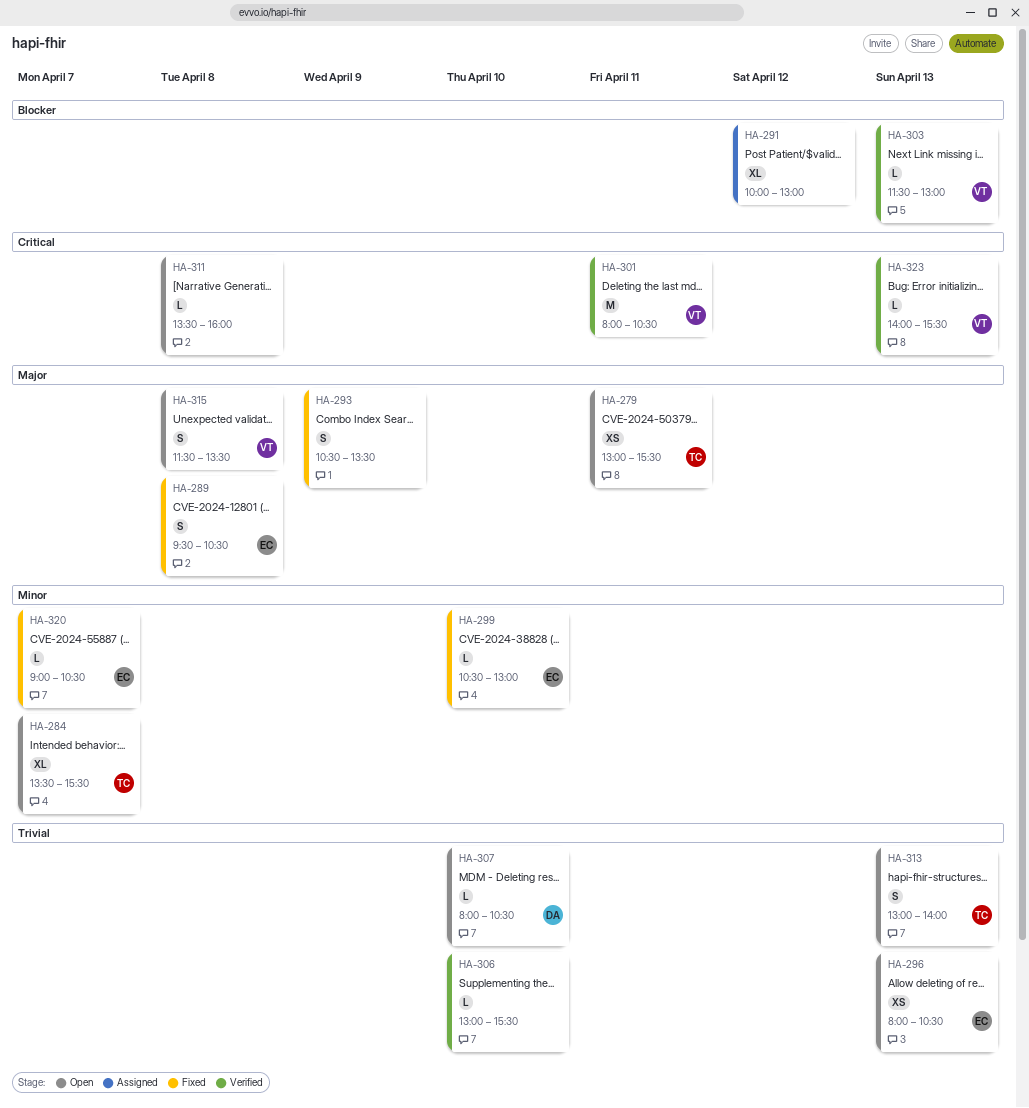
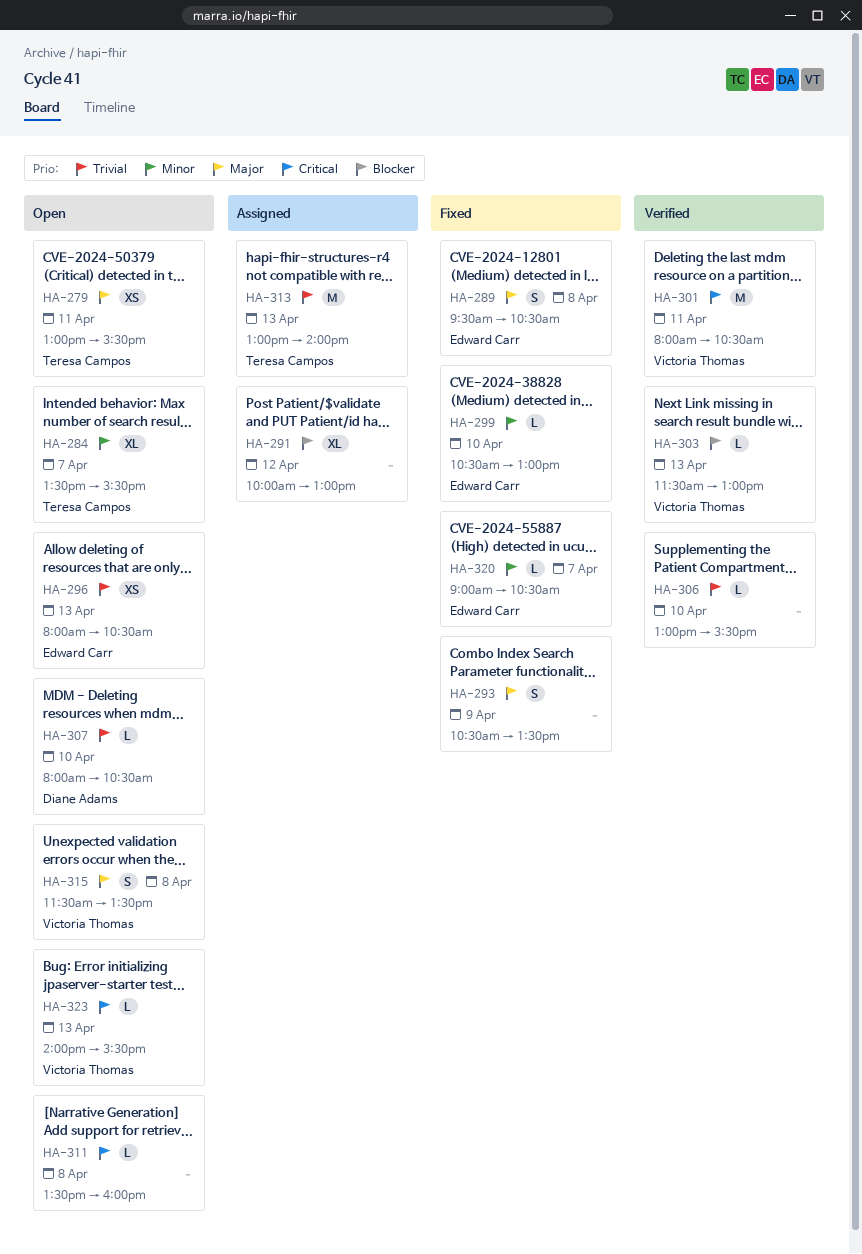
HA-313, status: Open -> Assigned
HA-313, estimate: S -> M
HA-323, status: Verified -> Open

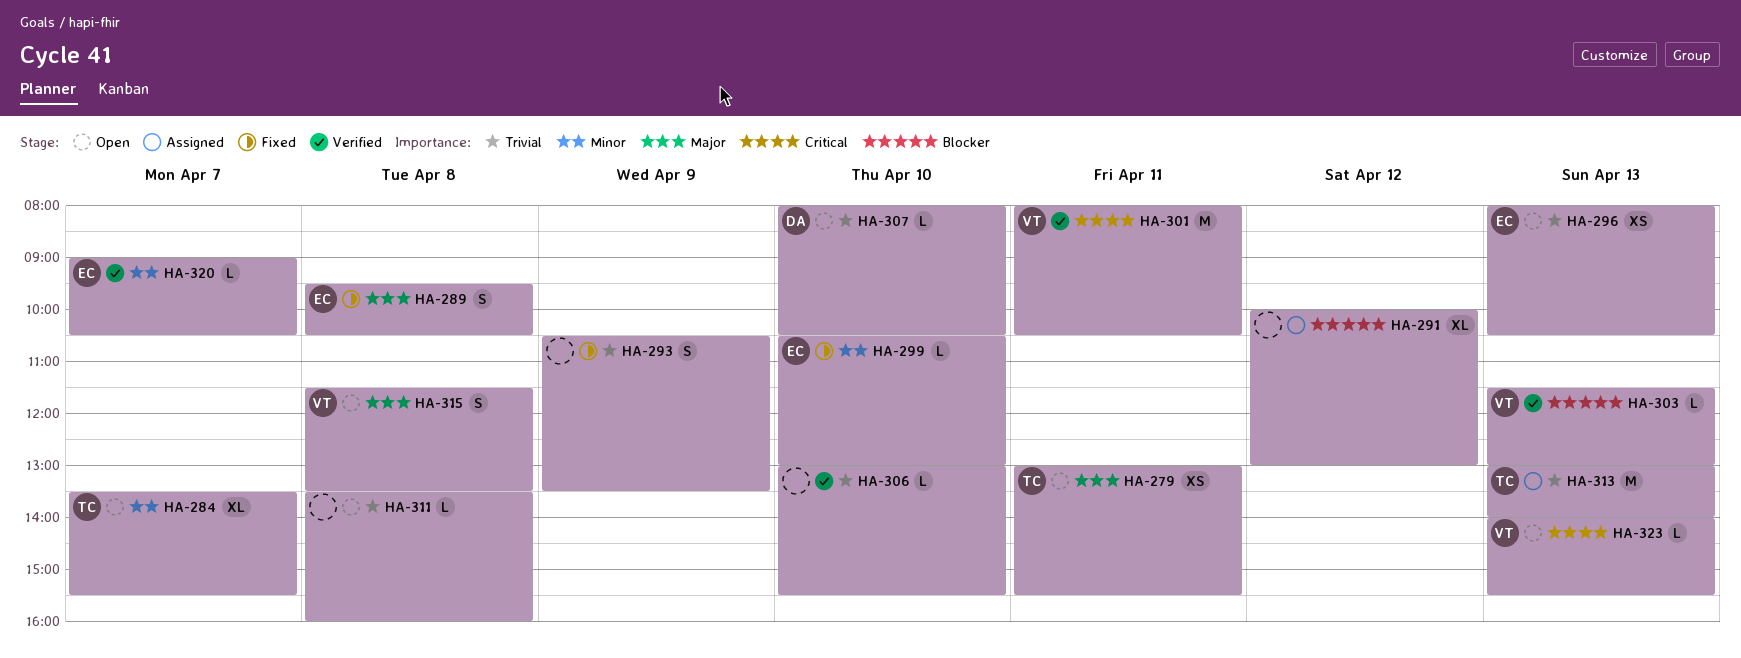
HA-293, priority: Major -> Trivial
HA-311, priority: Critical -> Trivial
HA-320, status: Fixed -> Verified

